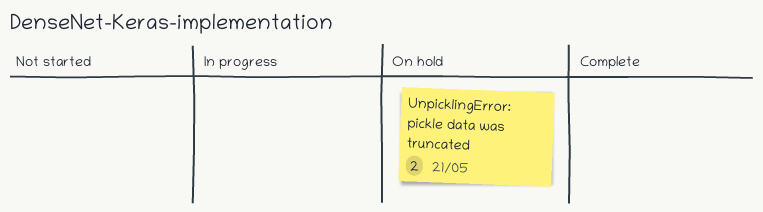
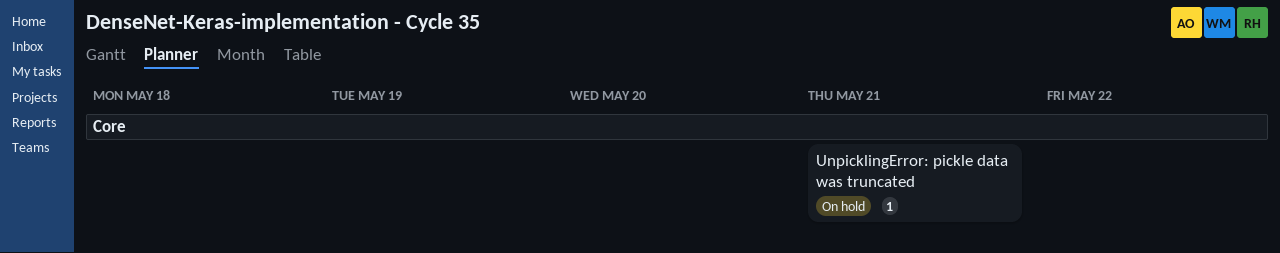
UnpicklingError: pickle data was truncated, estimate: 2 -> 1

